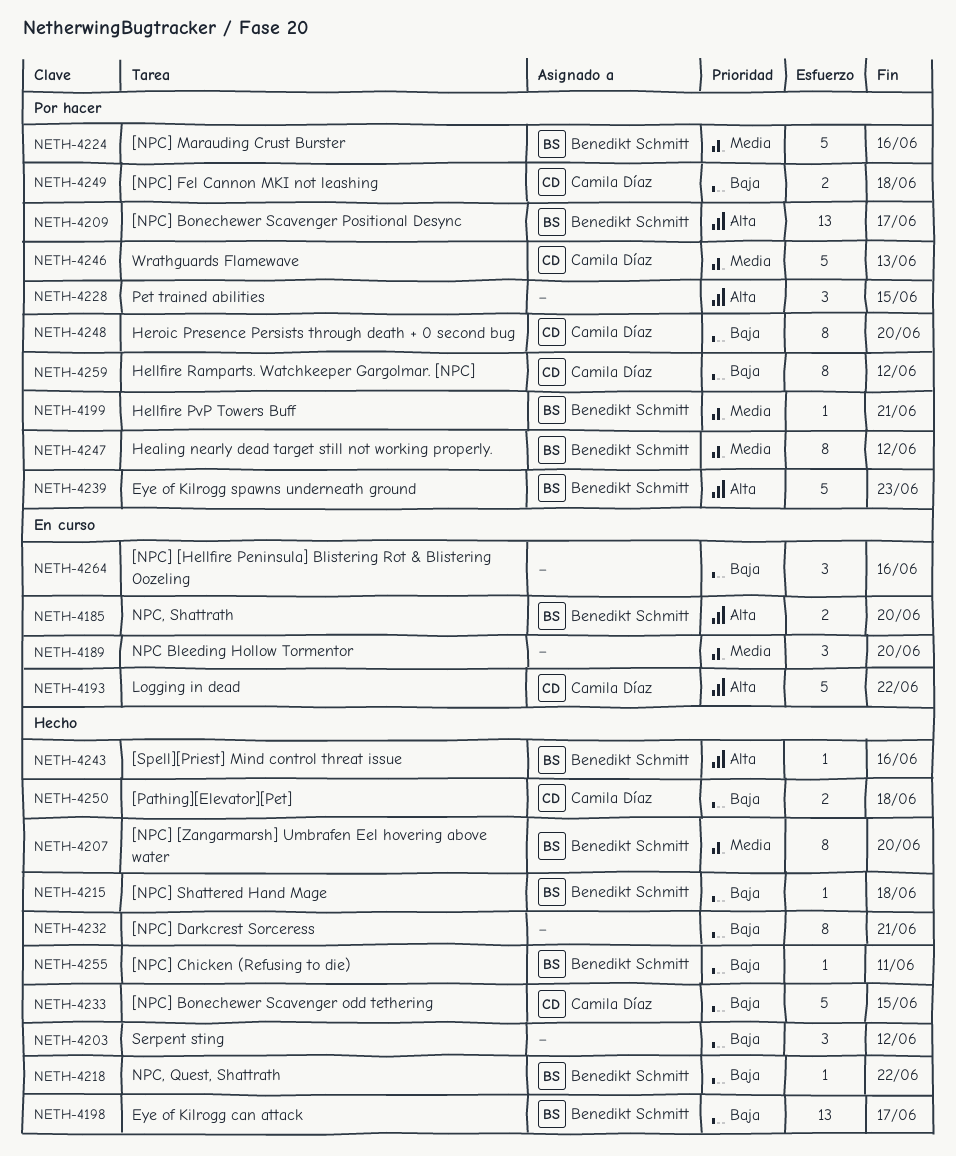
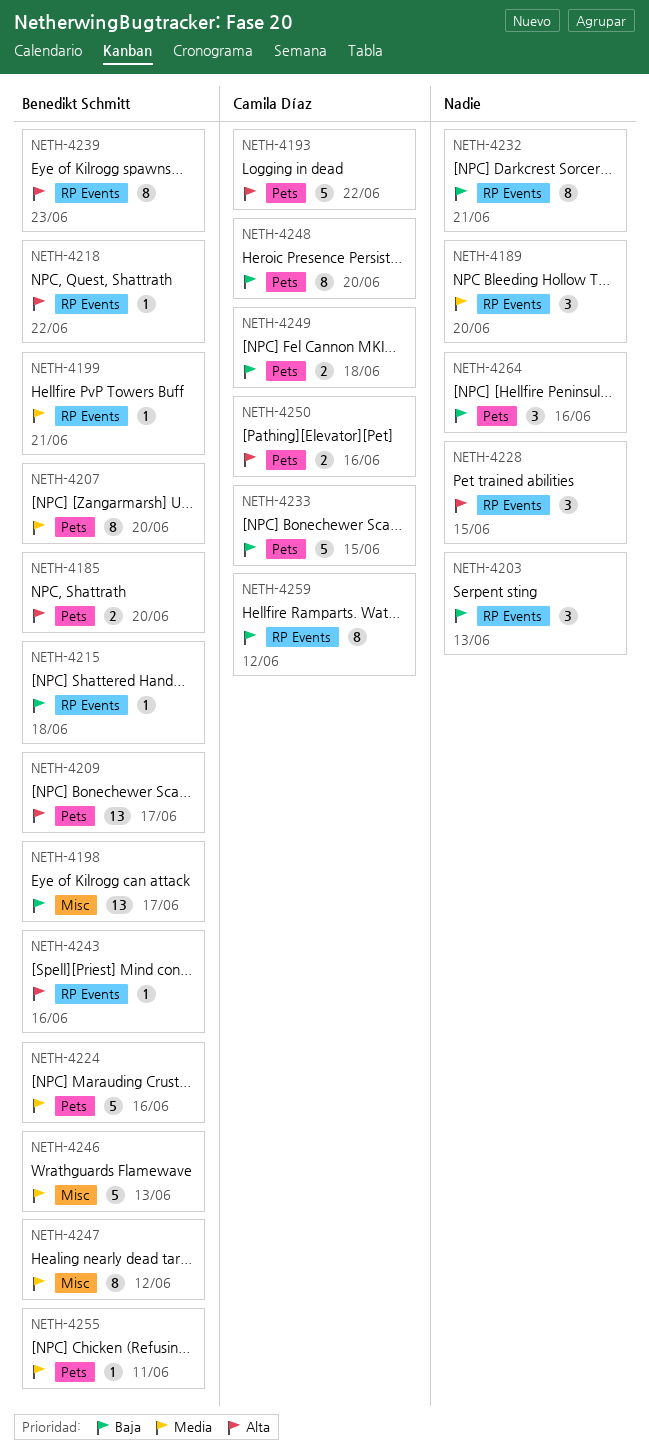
NETH-4203, due: Jun 12 -> Jun 13
NETH-4218, priority: Baja -> Alta
NETH-4239, estimate: 5 -> 8
NETH-4246, owner: Camila Díaz -> Benedikt Schmitt
NETH-4250, priority: Baja -> Alta
NETH-4250, due: Jun 18 -> Jun 16
NETH-4255, priority: Baja -> Media

